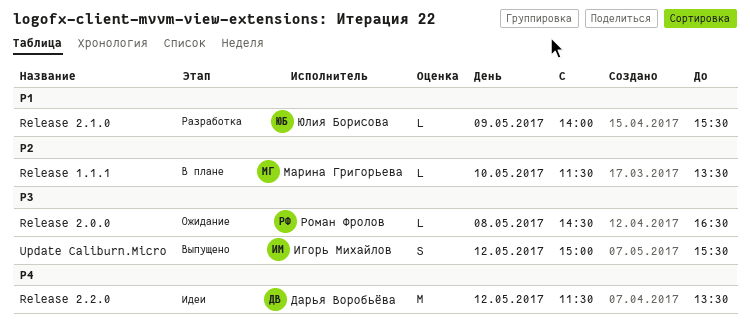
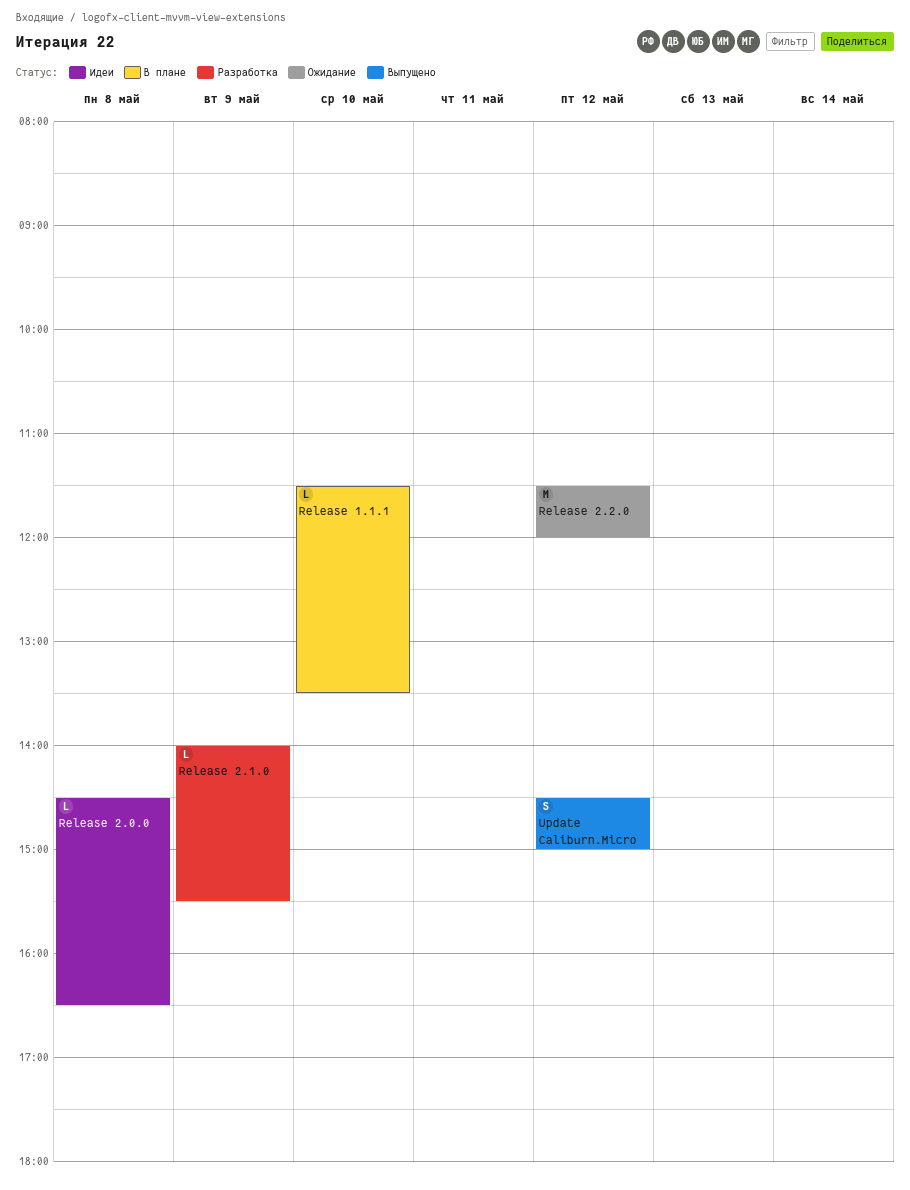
Release 2.0.0, status: Ожидание -> Идеи
Release 2.2.0, status: Идеи -> Ожидание
Release 2.2.0, ends: 13:30 -> 12:00
Update Caliburn.Micro, begins: 15:00 -> 14:30
Update Caliburn.Micro, ends: 15:30 -> 15:00

